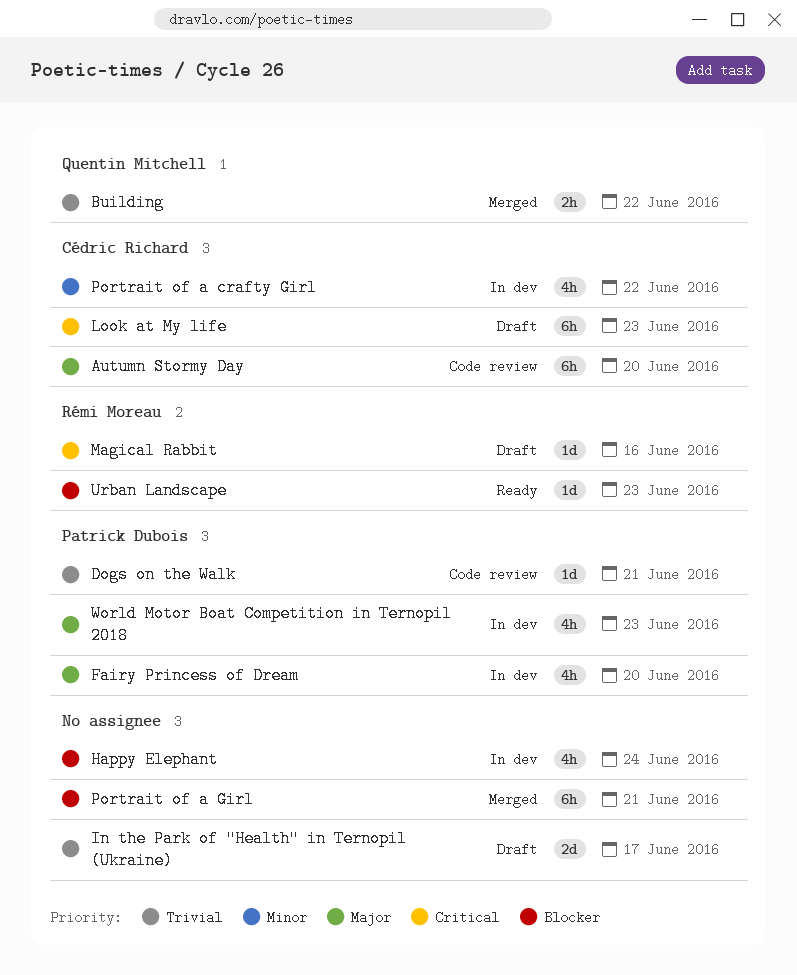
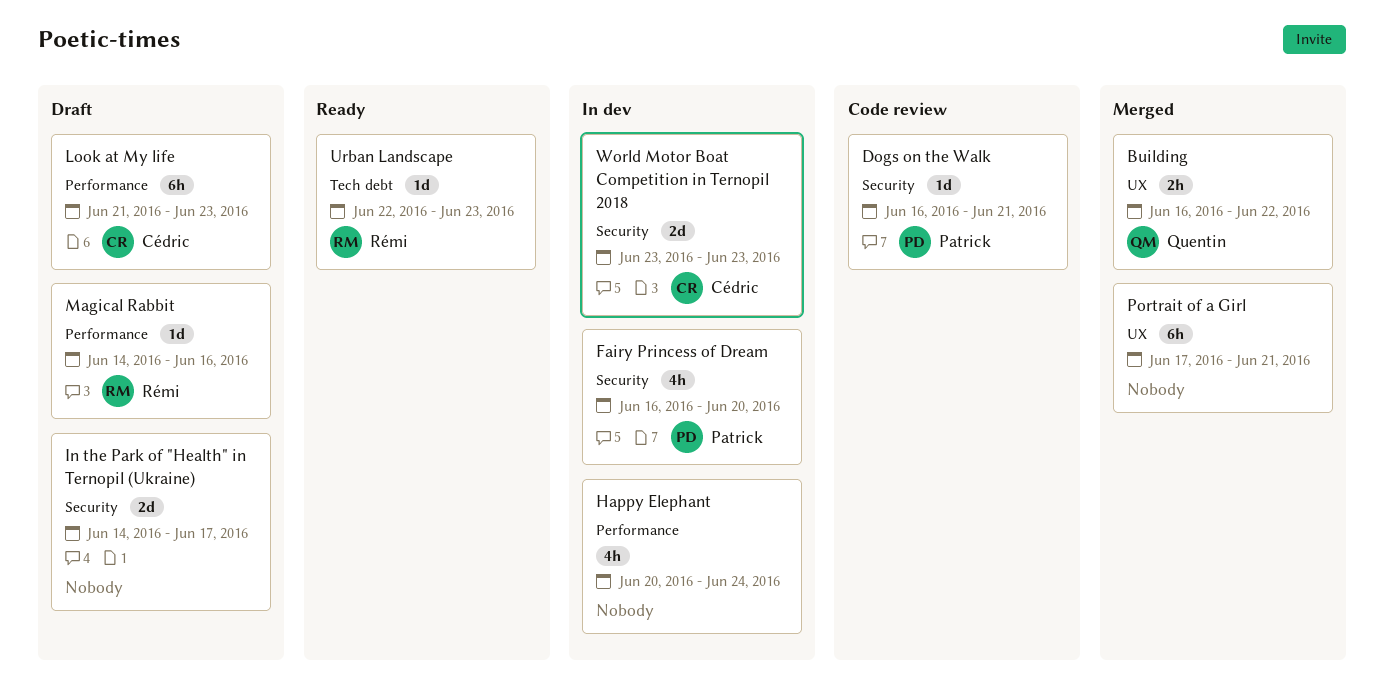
Autumn Stormy Day: present -> none
Portrait of a crafty Girl: present -> none
World Motor Boat Competition in Ternopil 2018, owner: Patrick Dubois -> Cédric Richard
World Motor Boat Competition in Ternopil 2018, estimate: 4h -> 2d

